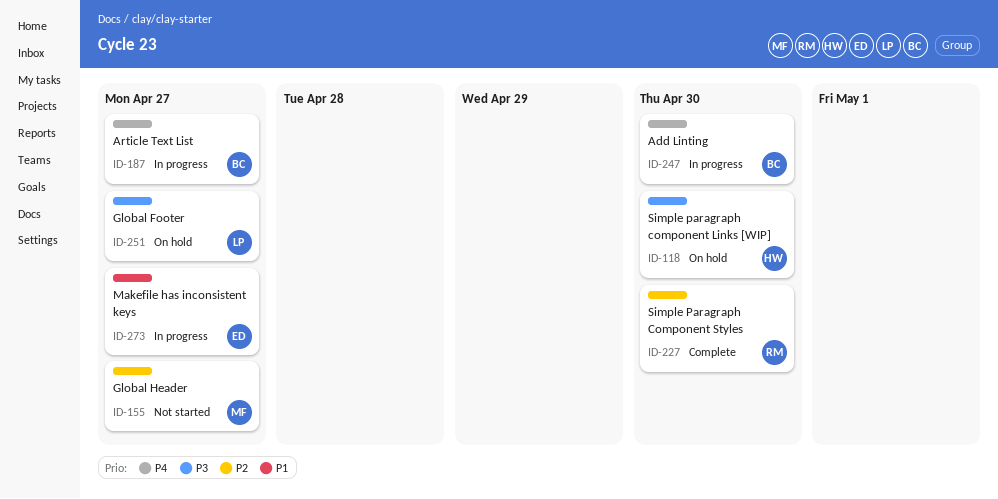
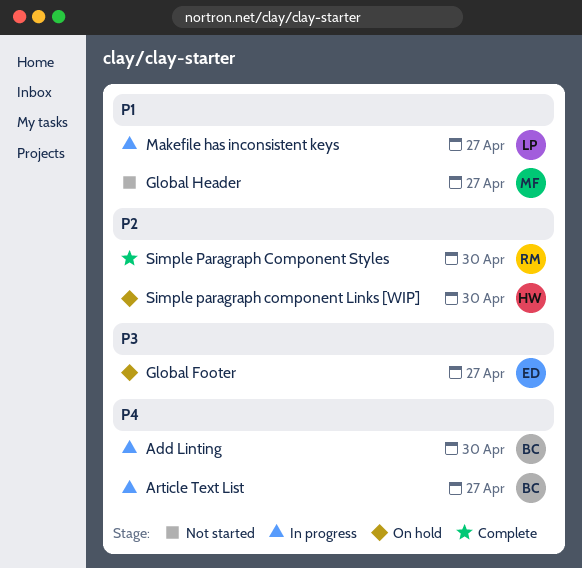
Global Footer, owner: LP -> ED
Global Header, priority: P2 -> P1
Makefile has inconsistent keys, owner: ED -> LP
Simple paragraph component Links [WIP], priority: P3 -> P2

